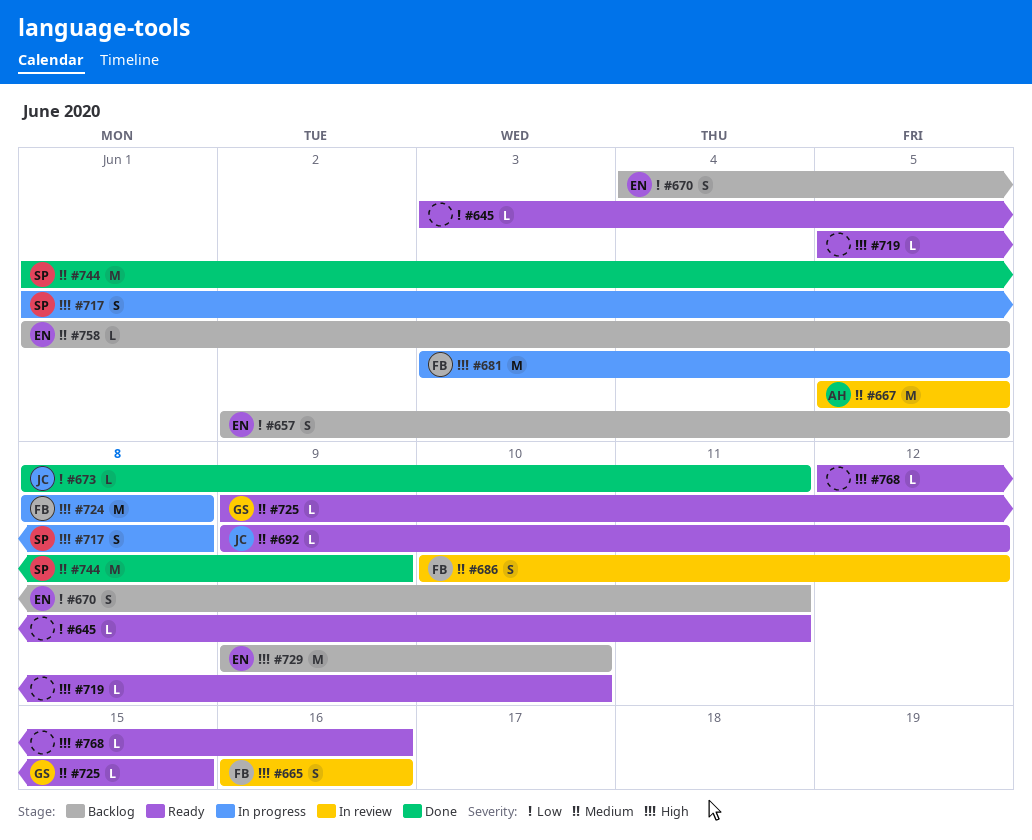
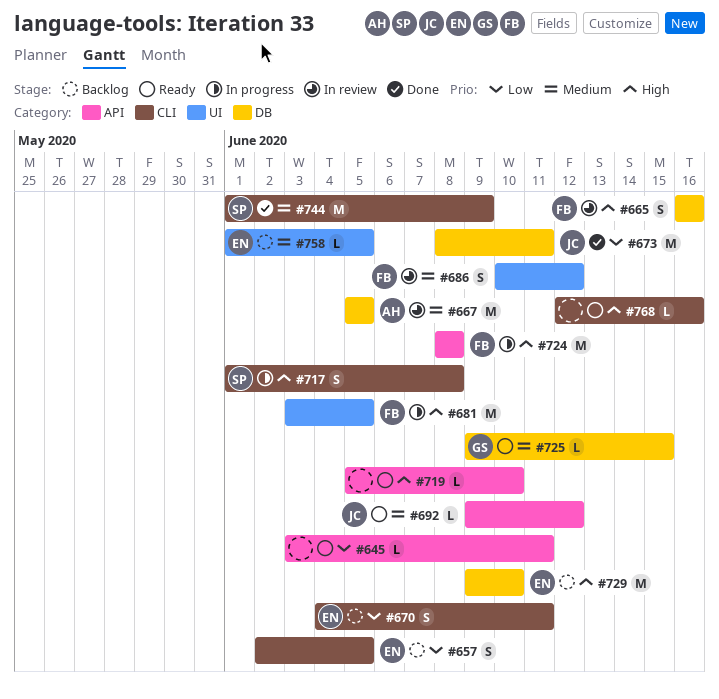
#673, estimate: L -> M

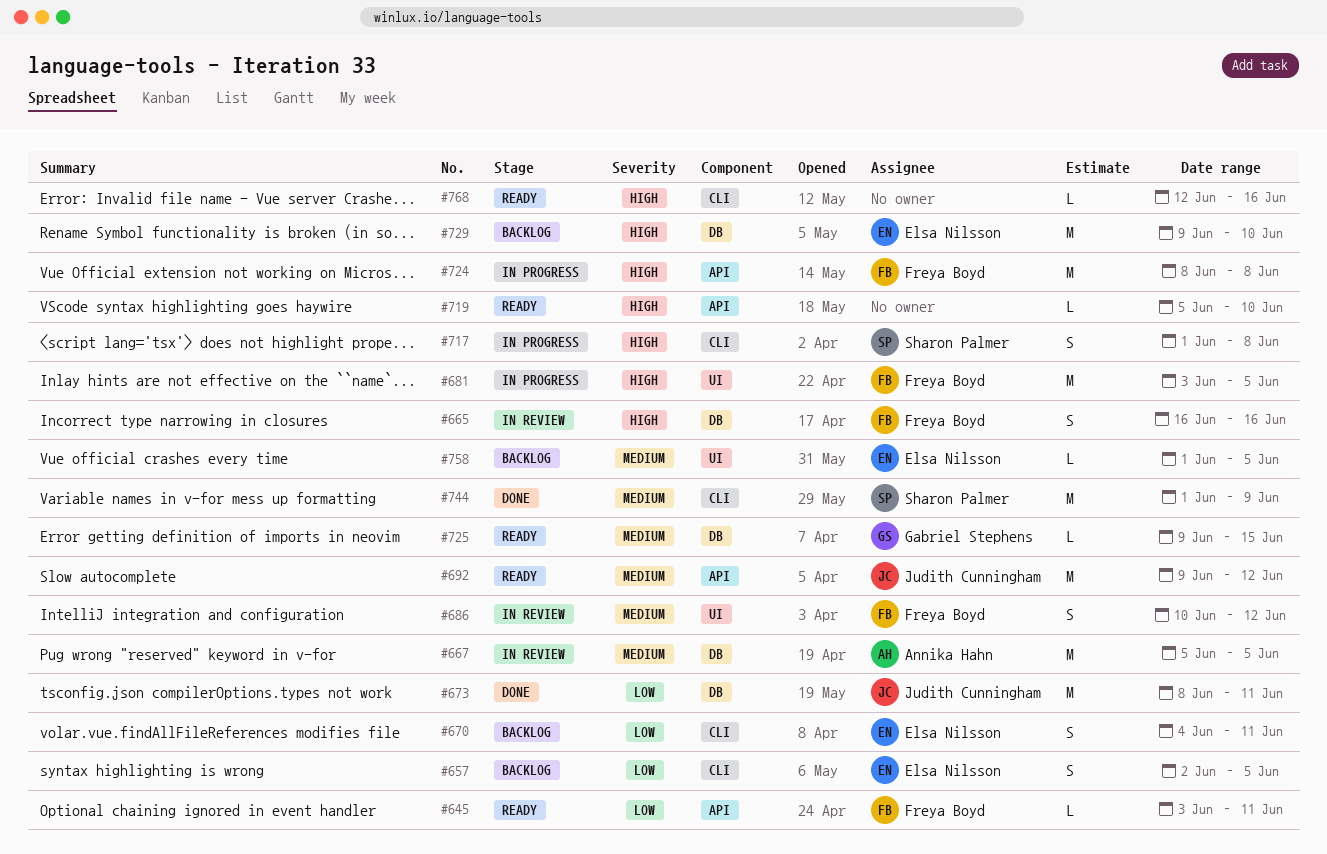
#645, owner: none -> Freya Boyd
#692, estimate: L -> M

